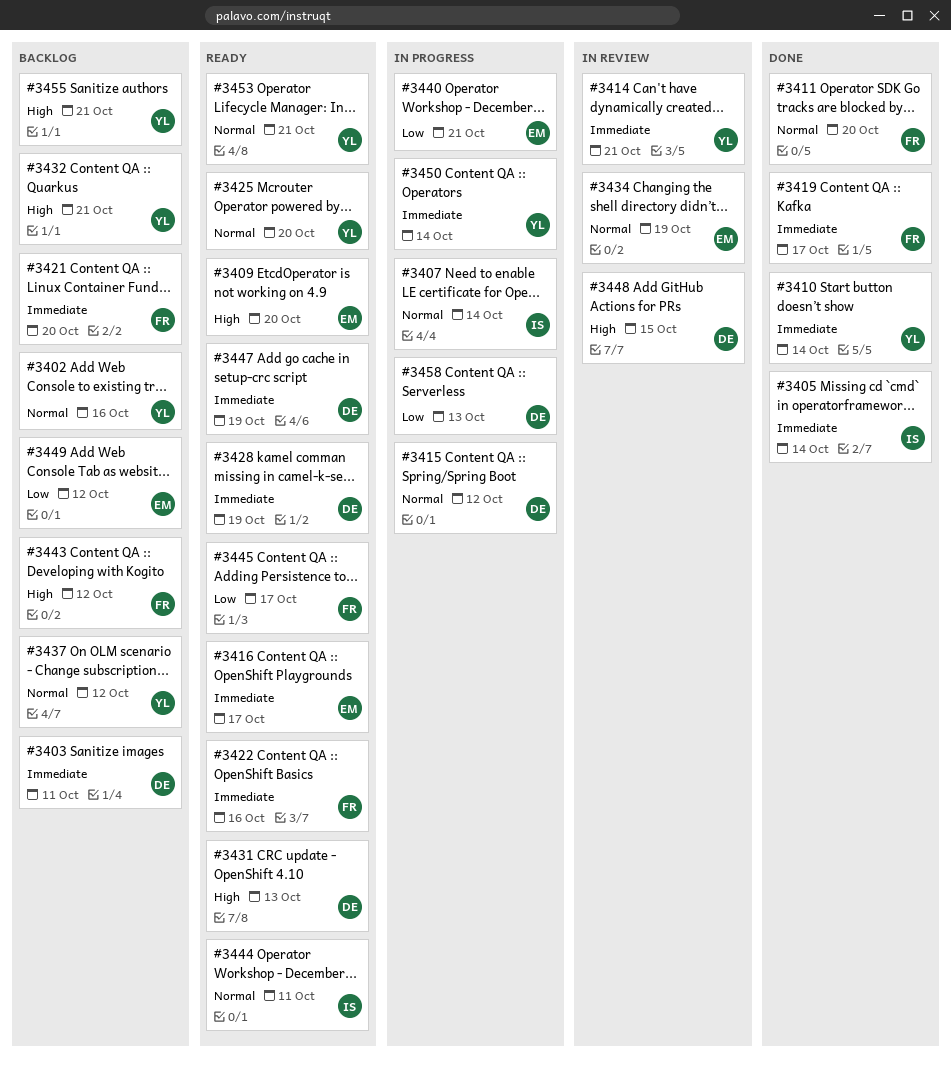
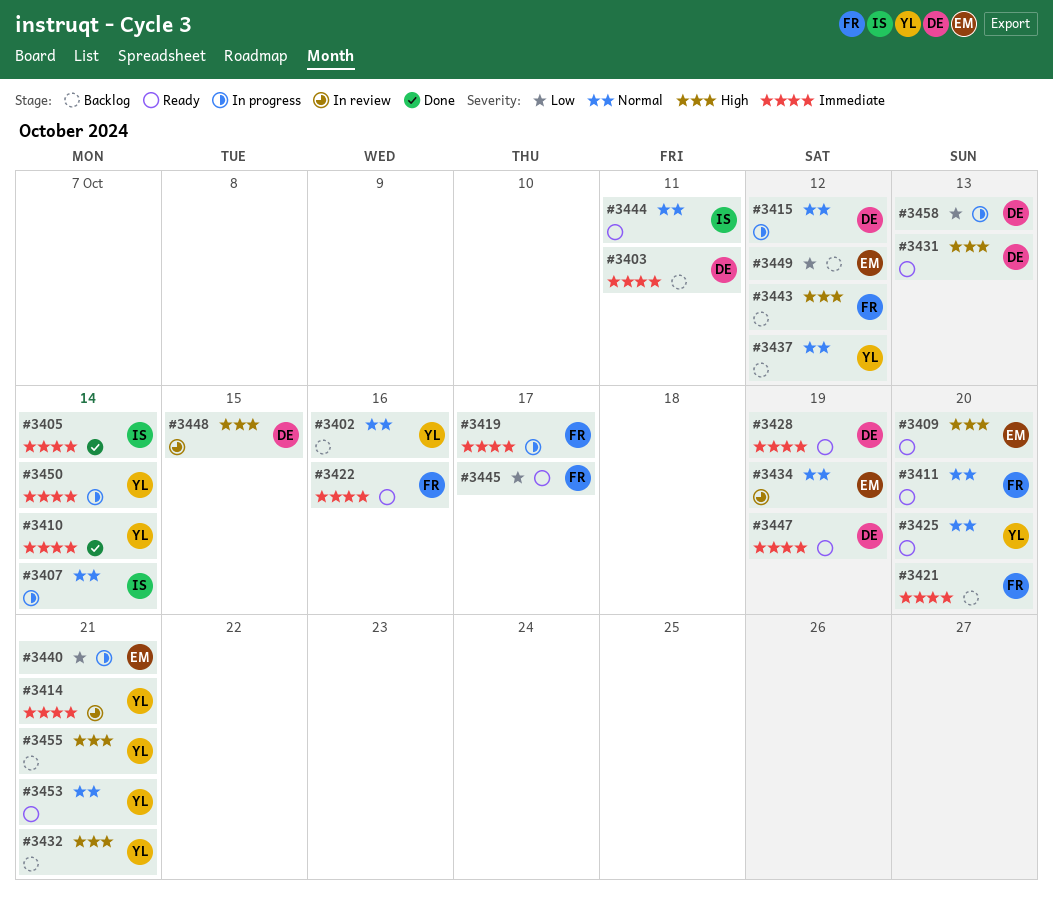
#3411, status: Done -> Ready
#3416: present -> none
#3419, status: Done -> In progress

